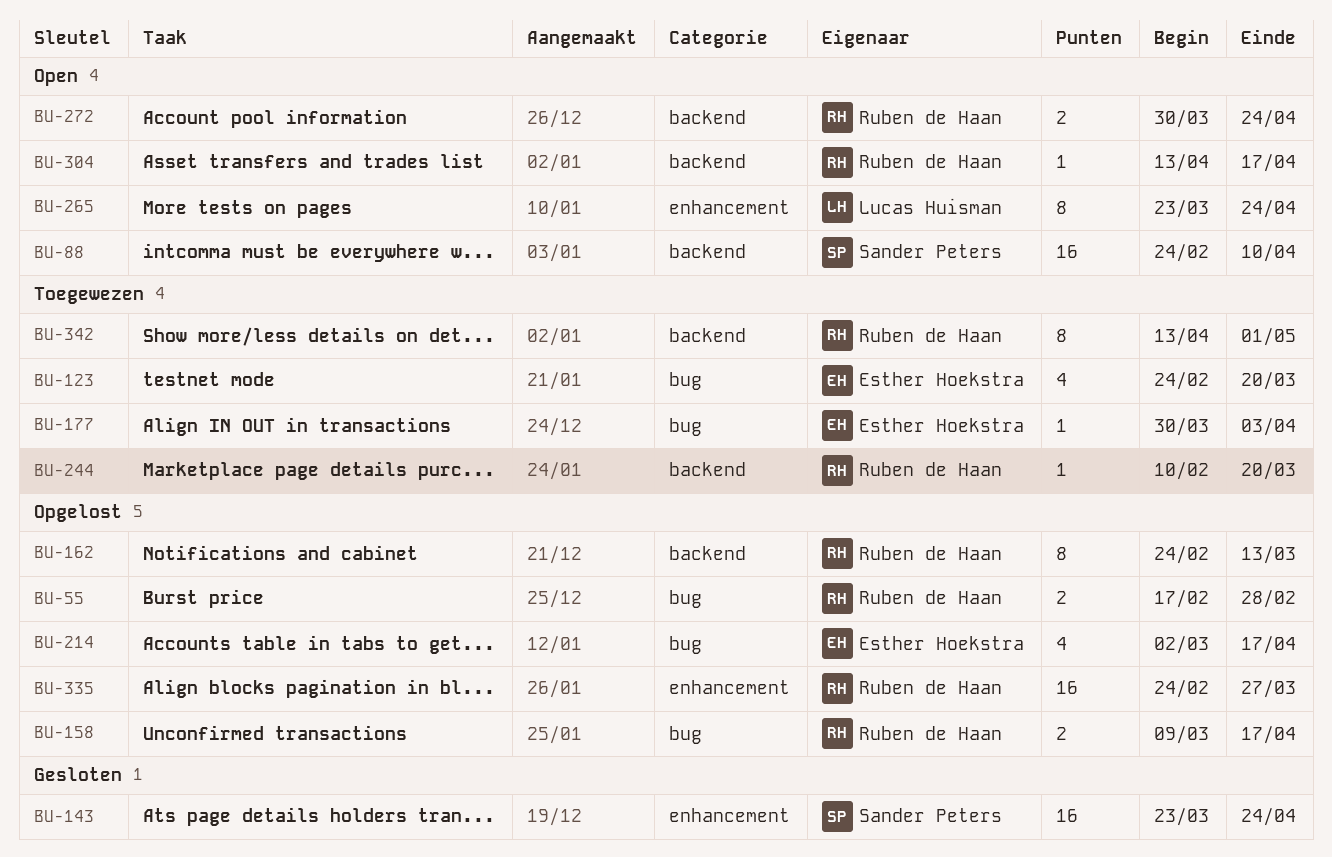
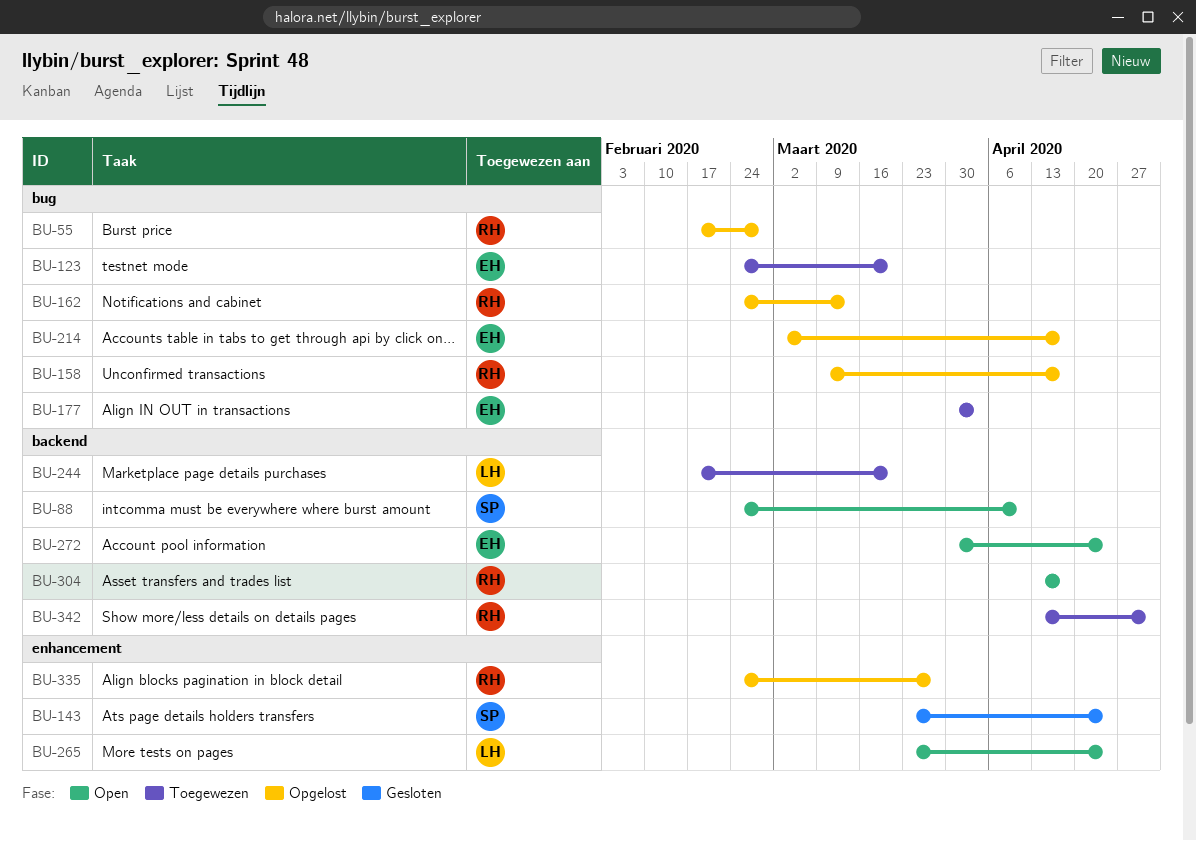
BU-162, label: backend -> bug
BU-244, owner: Ruben de Haan -> Lucas Huisman
BU-244, start: Feb 10 -> Feb 17
BU-272, owner: Ruben de Haan -> Esther Hoekstra

